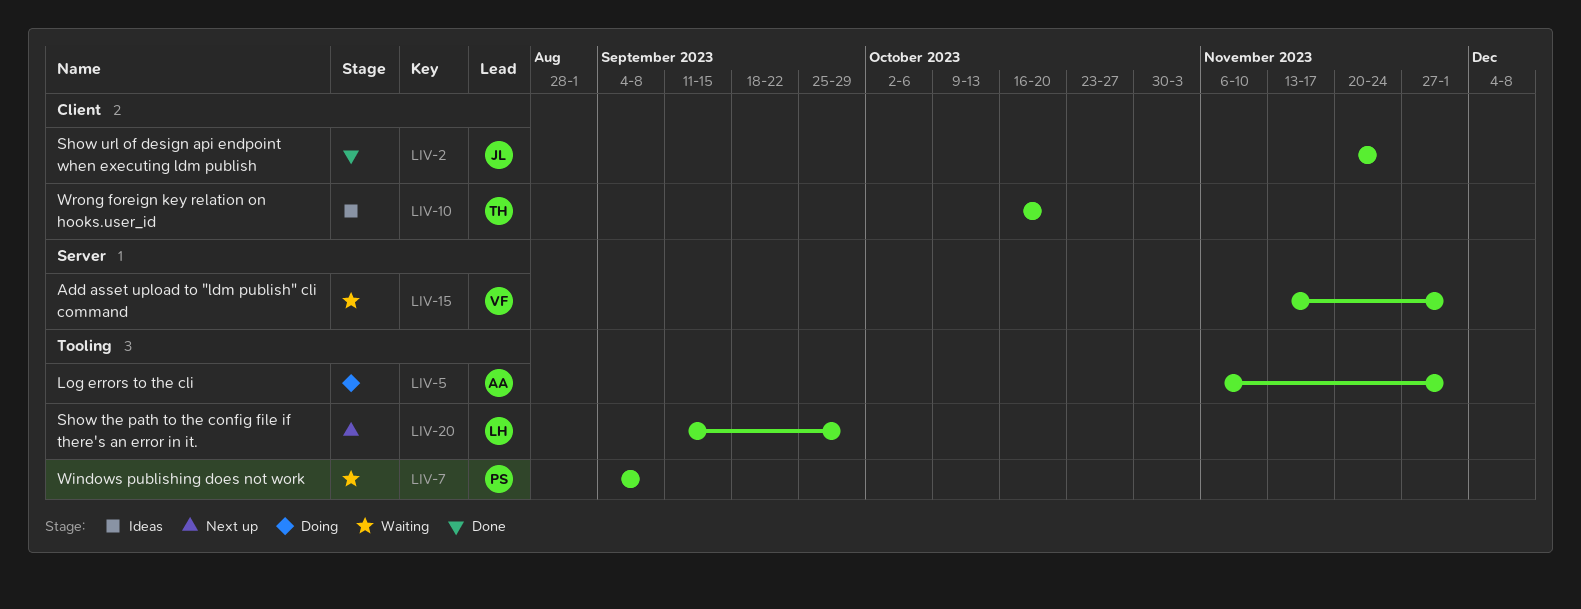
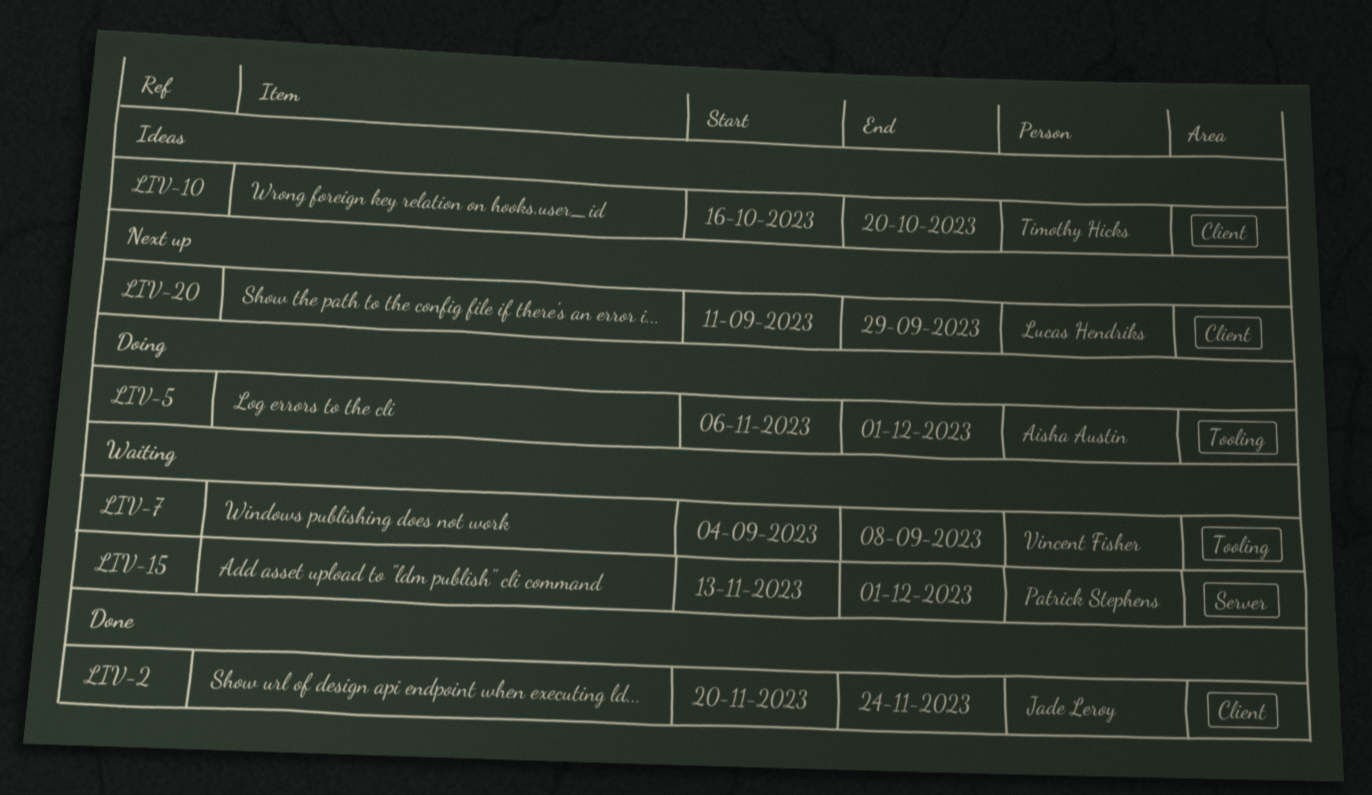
LIV-7, owner: Patrick Stephens -> Vincent Fisher
LIV-15, owner: Vincent Fisher -> Patrick Stephens
LIV-20, label: Tooling -> Client

